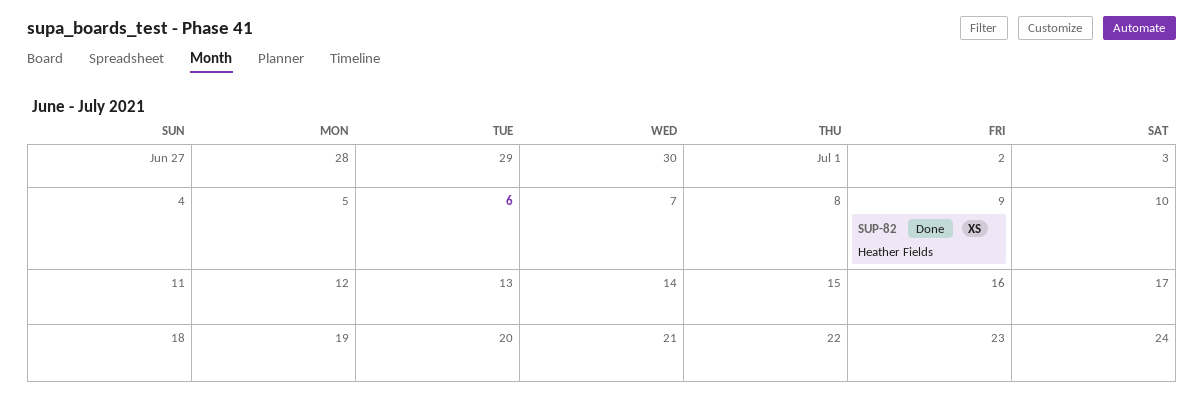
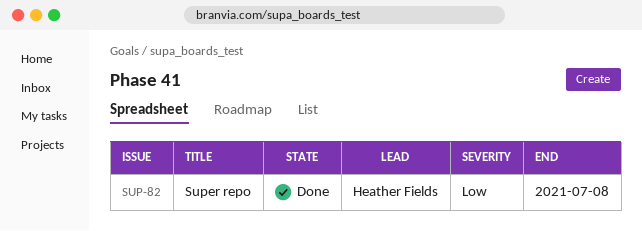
SUP-82, due: Jul 9 -> Jul 8

